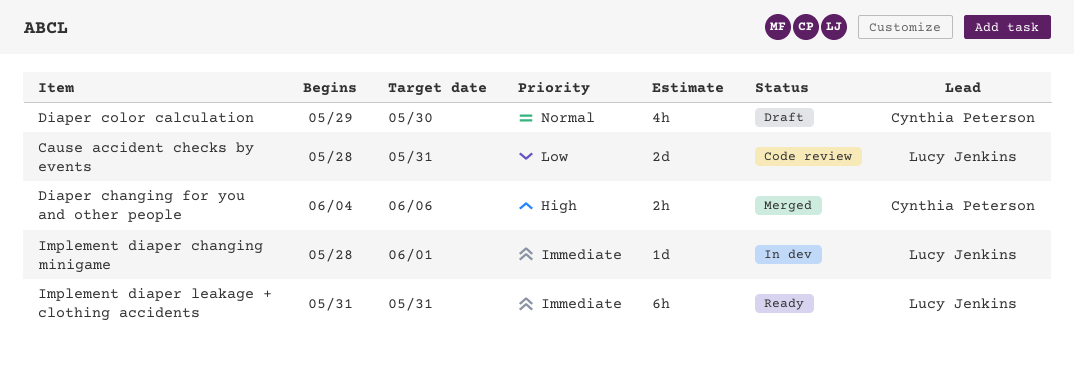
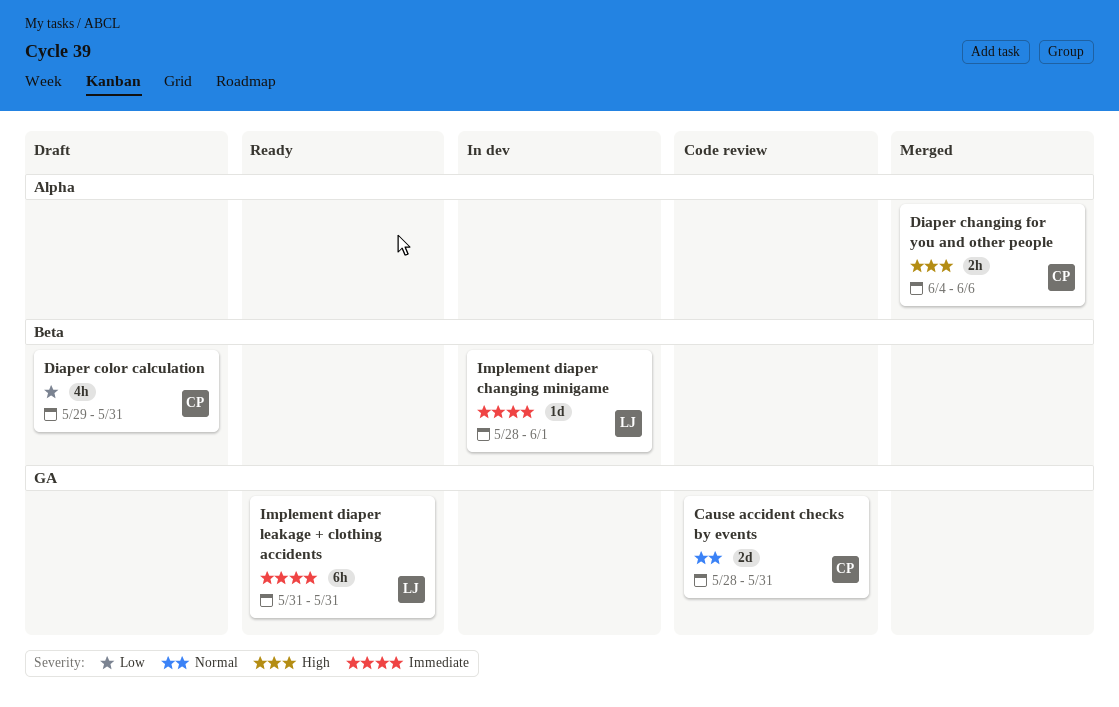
Cause accident checks by events, owner: Lucy Jenkins -> Cynthia Peterson
Cause accident checks by events, priority: Low -> Normal
Diaper color calculation, priority: Normal -> Low
Diaper color calculation, due: May 30 -> May 31

